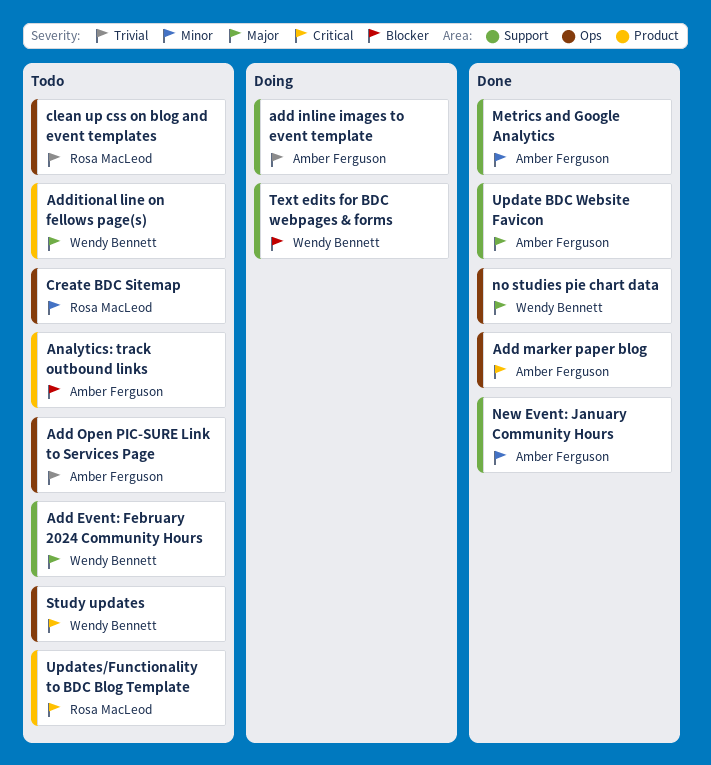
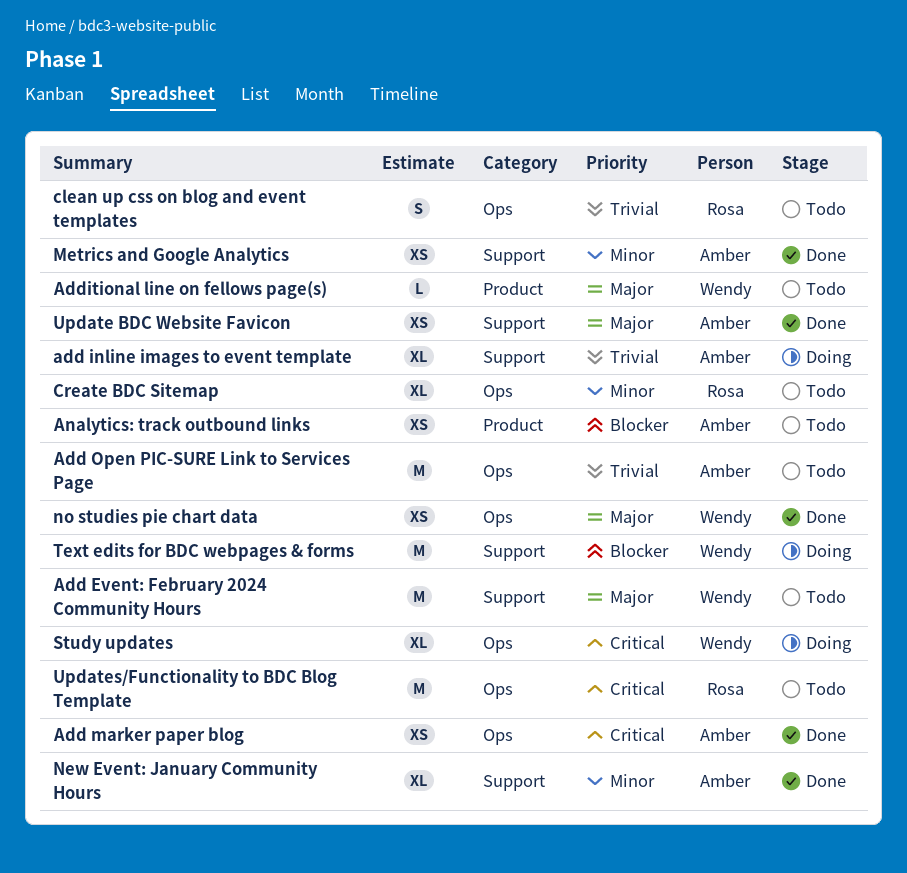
Study updates, status: Todo -> Doing
Updates/Functionality to BDC Blog Template, label: Product -> Ops

